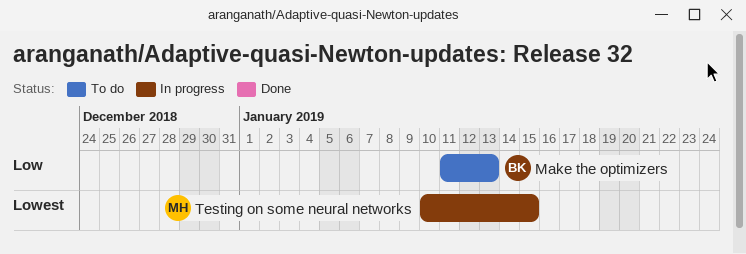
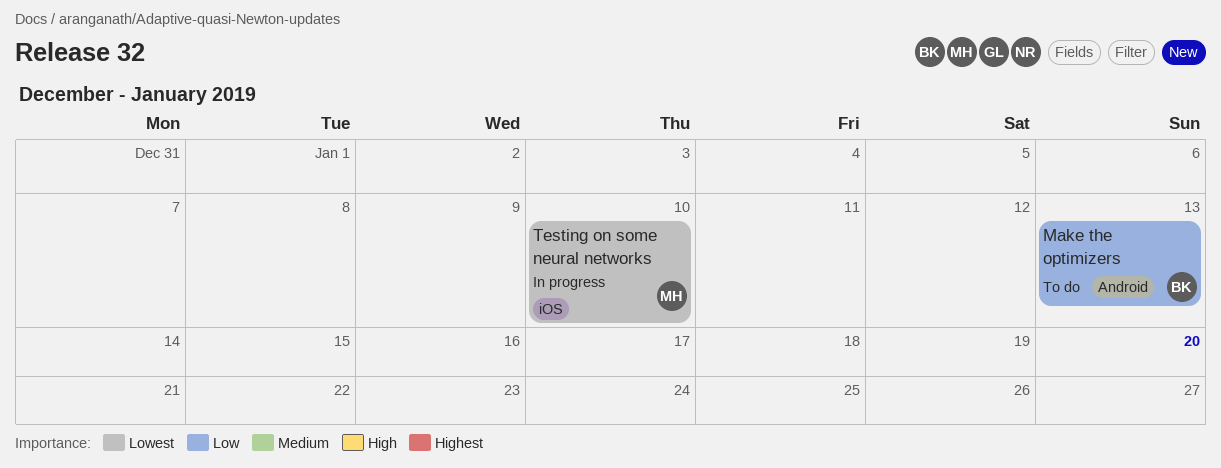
Testing on some neural networks, due: Jan 15 -> Jan 10

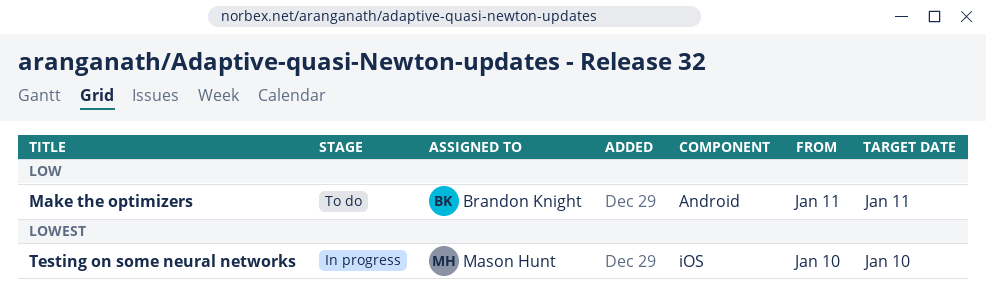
Make the optimizers, due: Jan 13 -> Jan 11

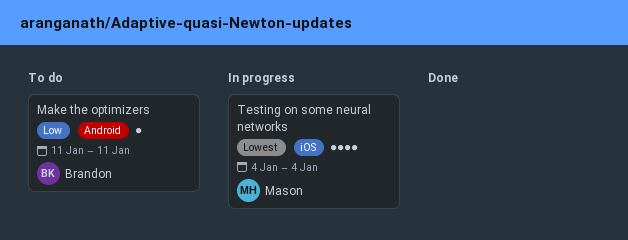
Testing on some neural networks, start: Jan 10 -> Jan 4
Testing on some neural networks, due: Jan 10 -> Jan 4

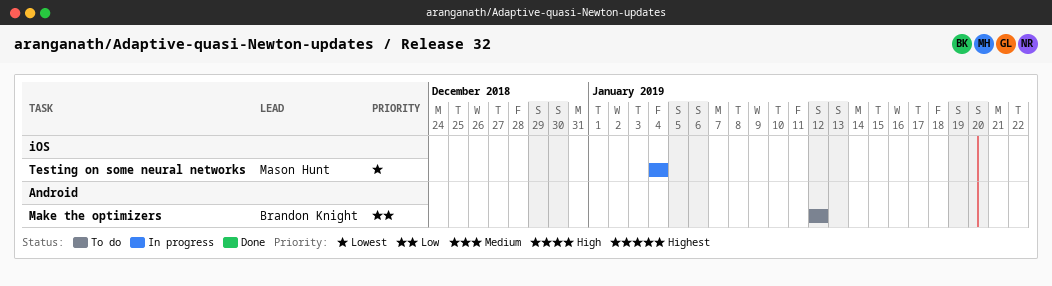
Make the optimizers, start: Jan 11 -> Jan 12
Make the optimizers, due: Jan 11 -> Jan 12

